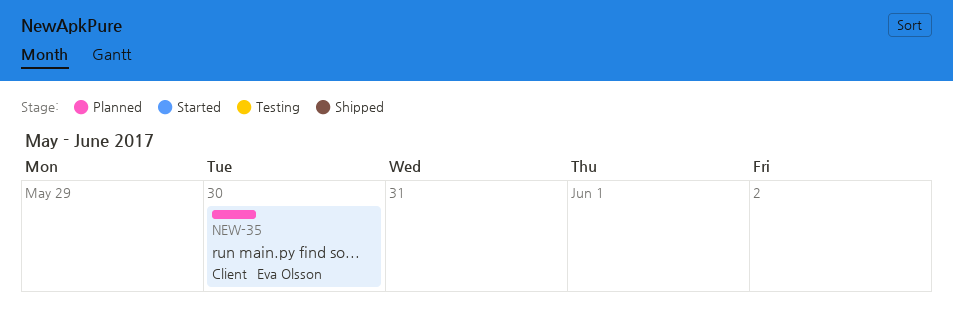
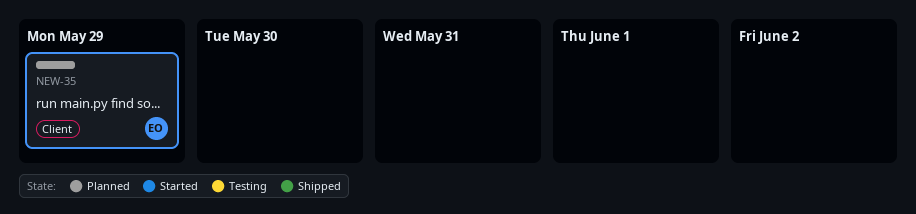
NEW-35, due: May 30 -> May 29

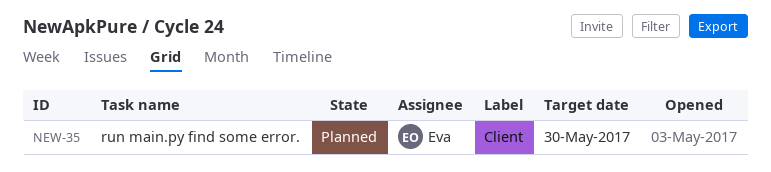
NEW-35, due: May 29 -> May 30

